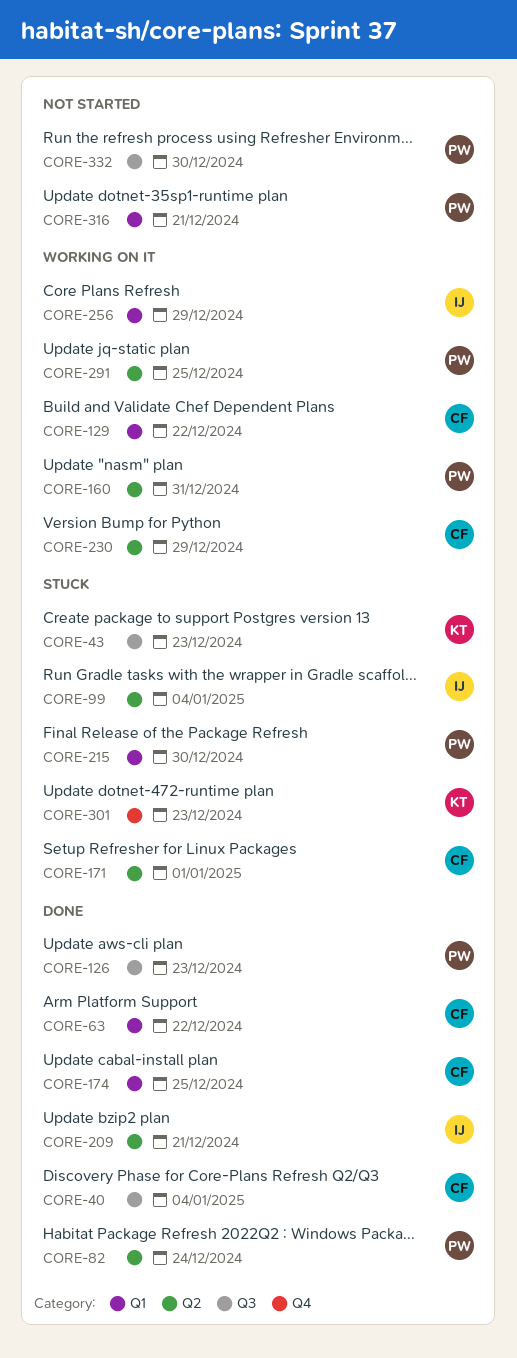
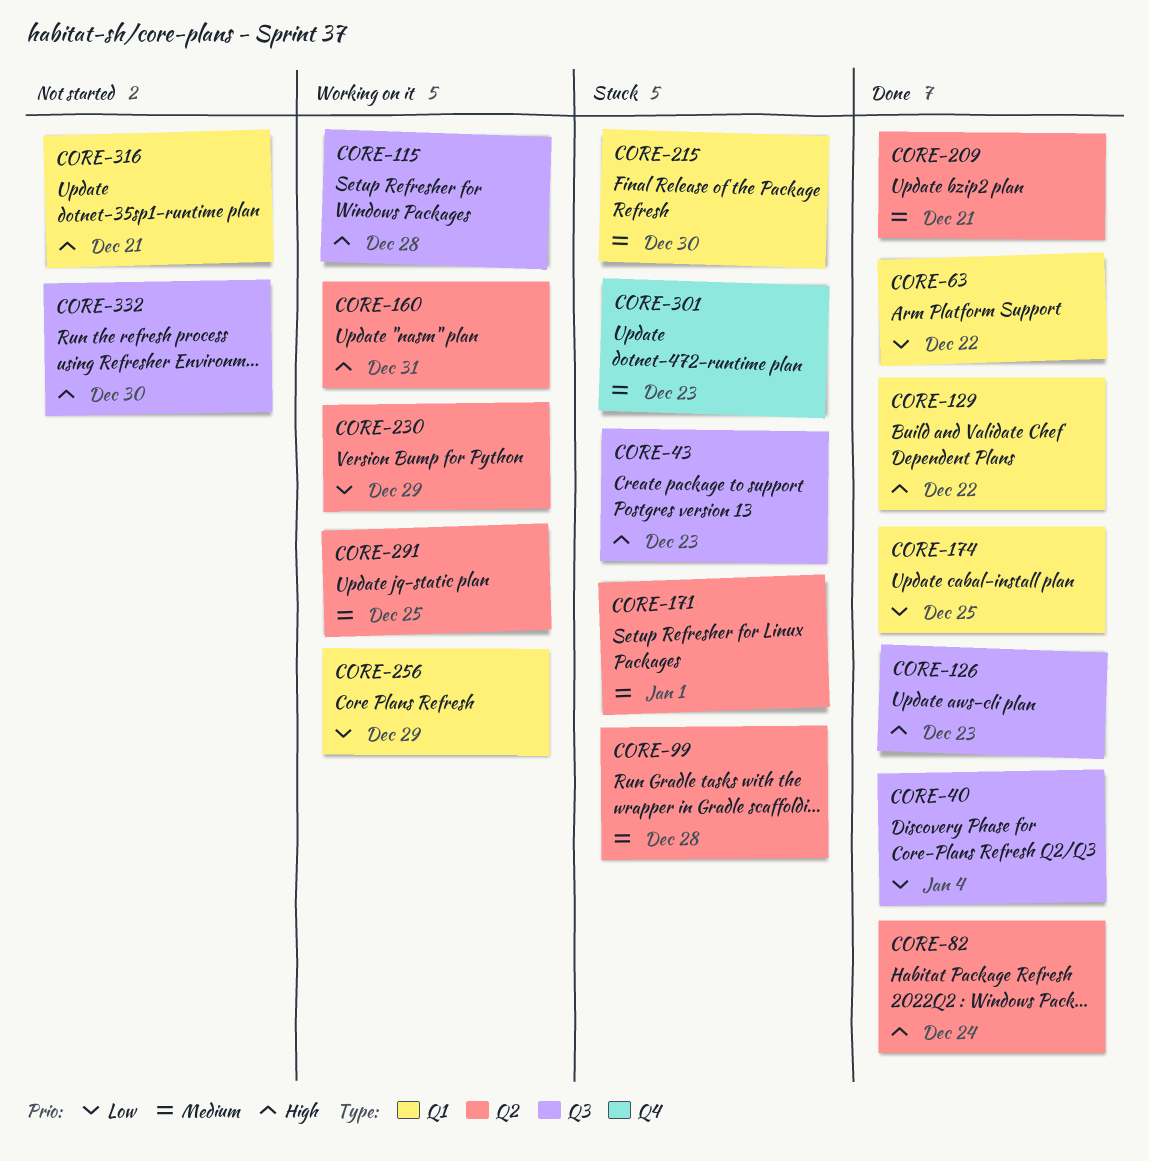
CORE-99, due: Jan 4 -> Dec 28
CORE-115: none -> present
CORE-129, status: Working on it -> Done

